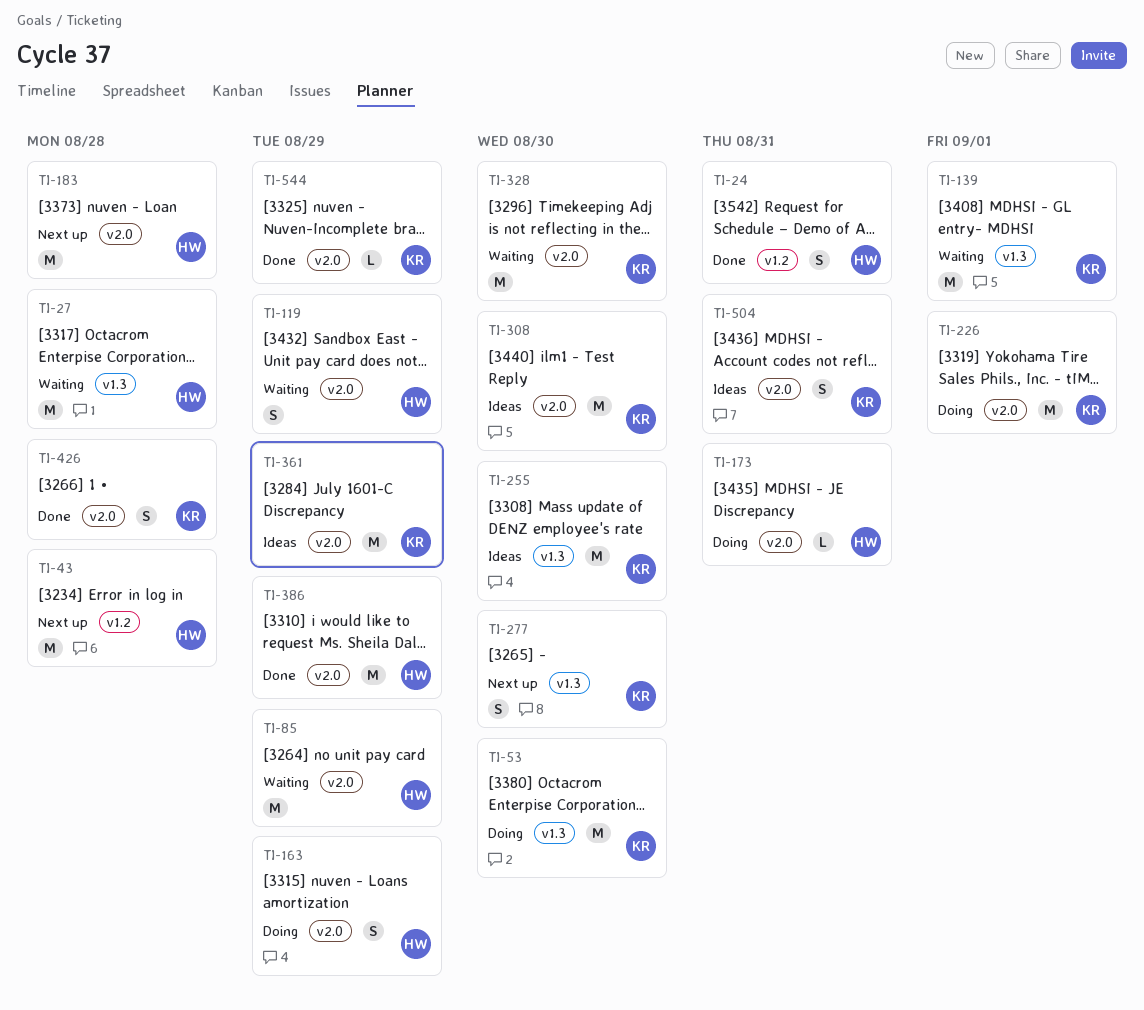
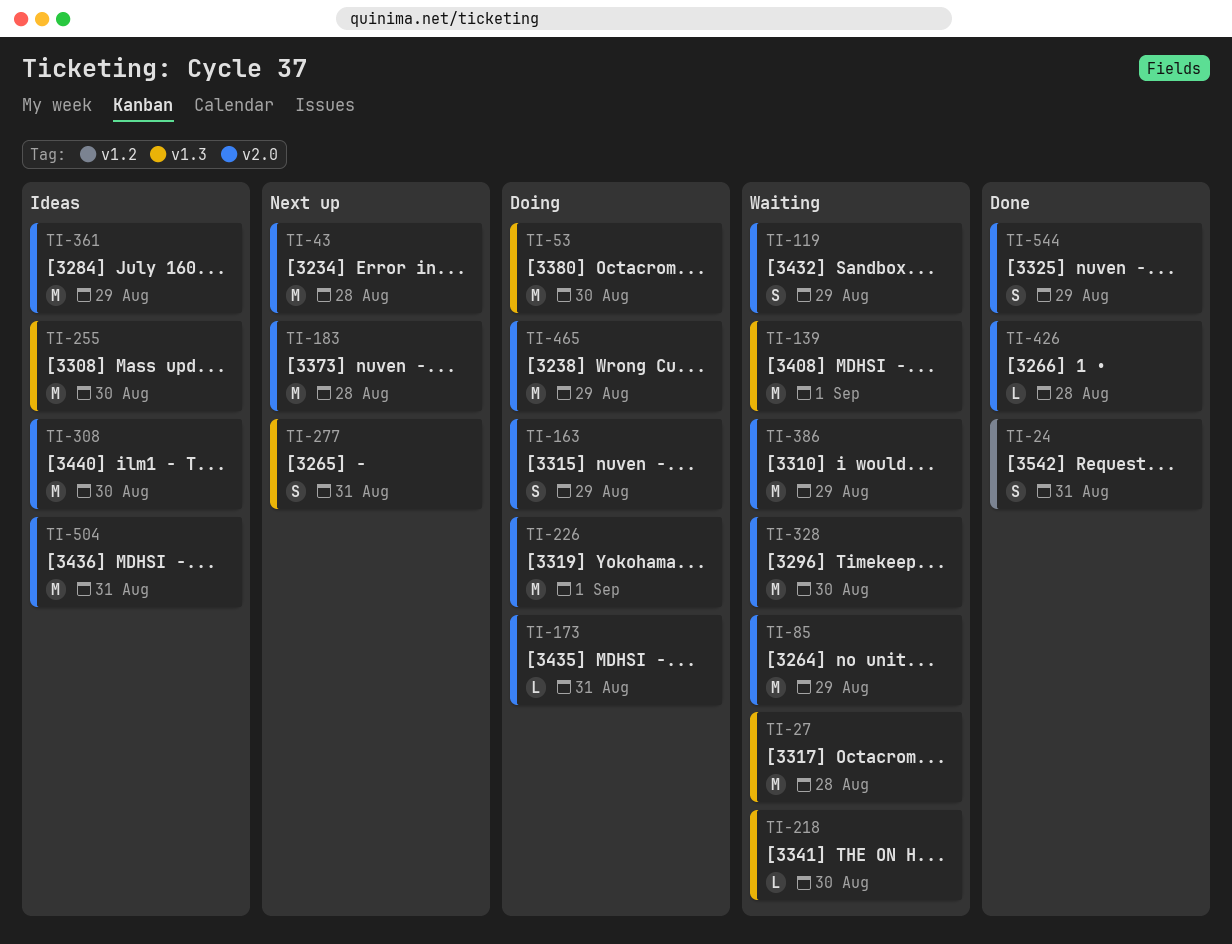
TI-43, label: v1.2 -> v2.0
TI-218: none -> present
TI-277, due: Aug 30 -> Aug 31
TI-386, status: Done -> Waiting
TI-426, estimate: S -> L
TI-465: none -> present
TI-504, estimate: S -> M
TI-544, estimate: L -> S

